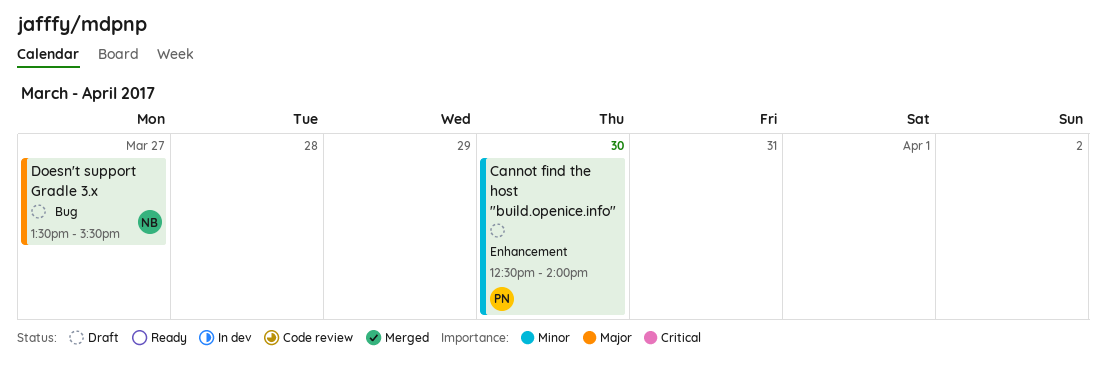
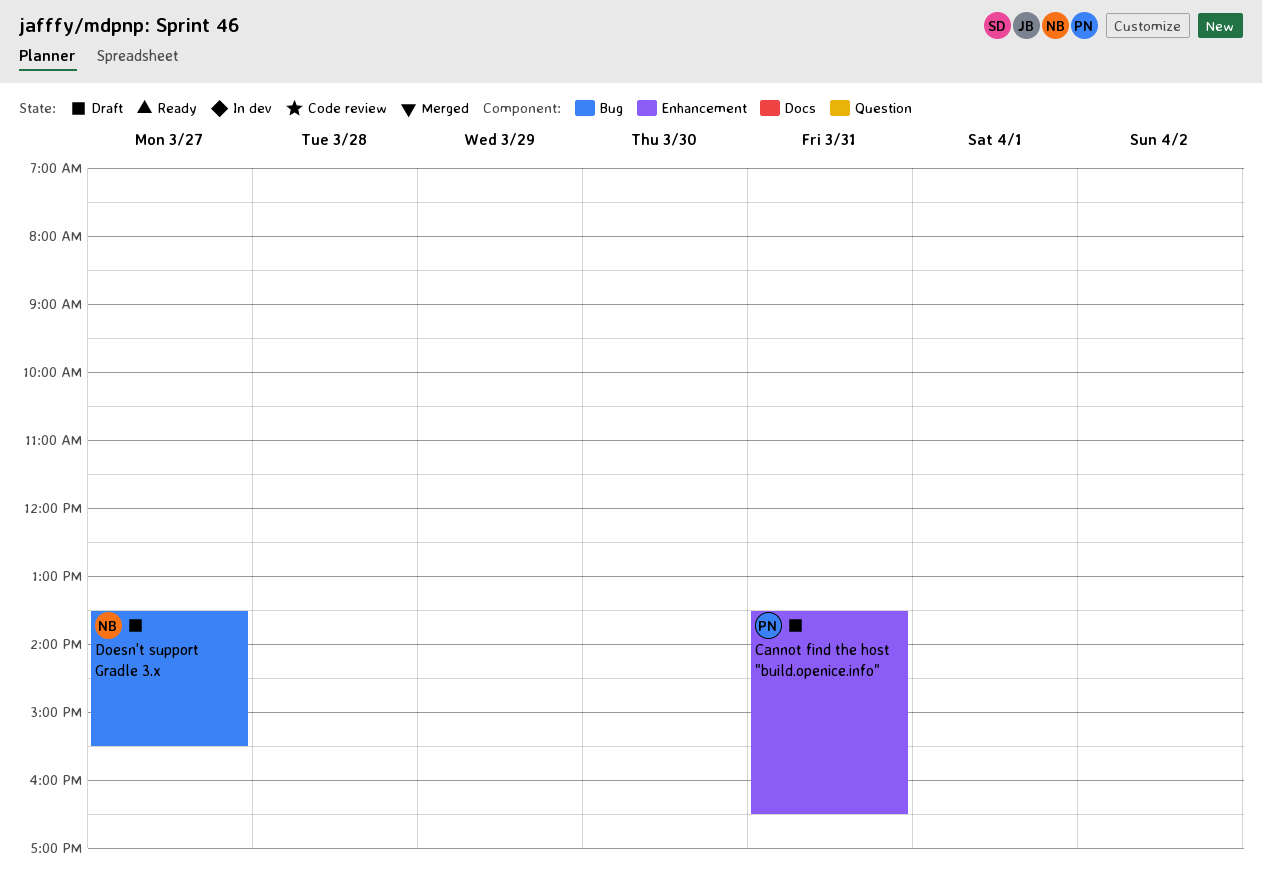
Cannot find the host "build.openice.info", day: Mar 30 -> Mar 31
Cannot find the host "build.openice.info", begins: 12:30 -> 13:30
Cannot find the host "build.openice.info", ends: 14:00 -> 16:30

